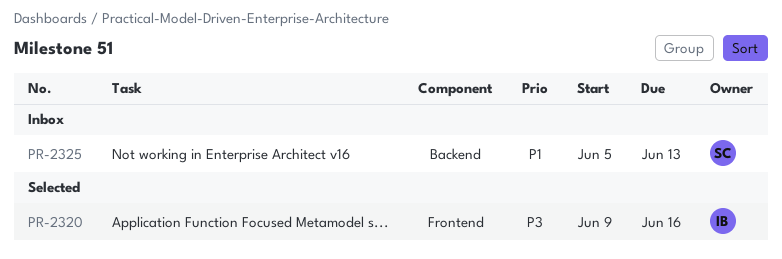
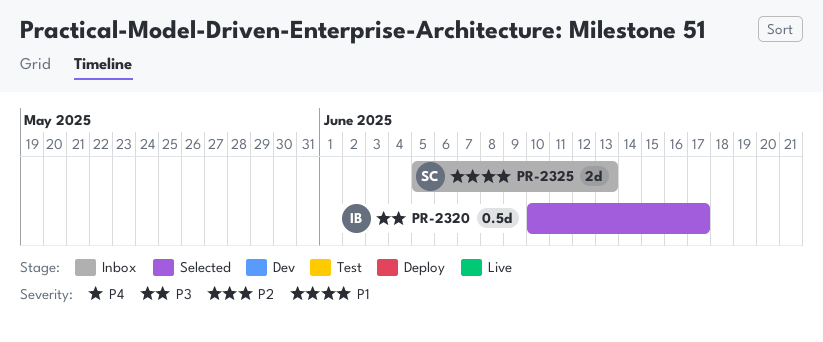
PR-2320, start: Jun 9 -> Jun 10
PR-2320, due: Jun 16 -> Jun 17

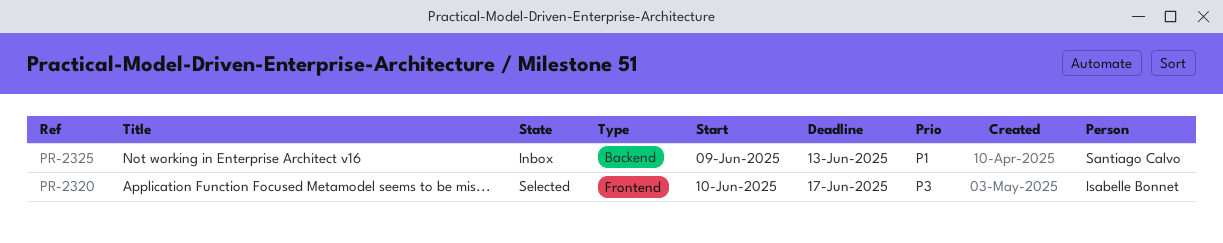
PR-2325, start: Jun 5 -> Jun 9

